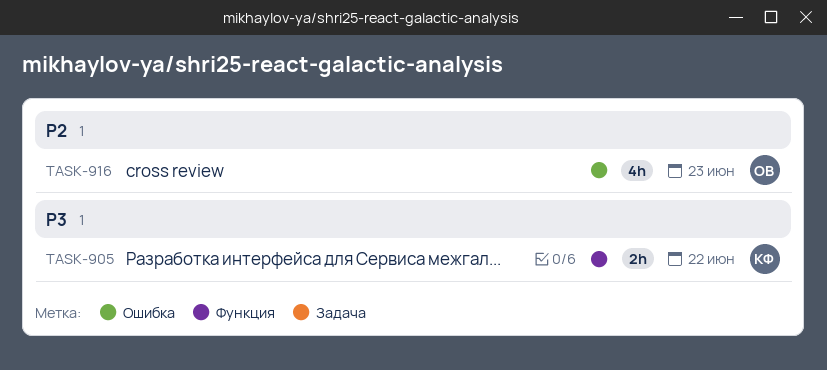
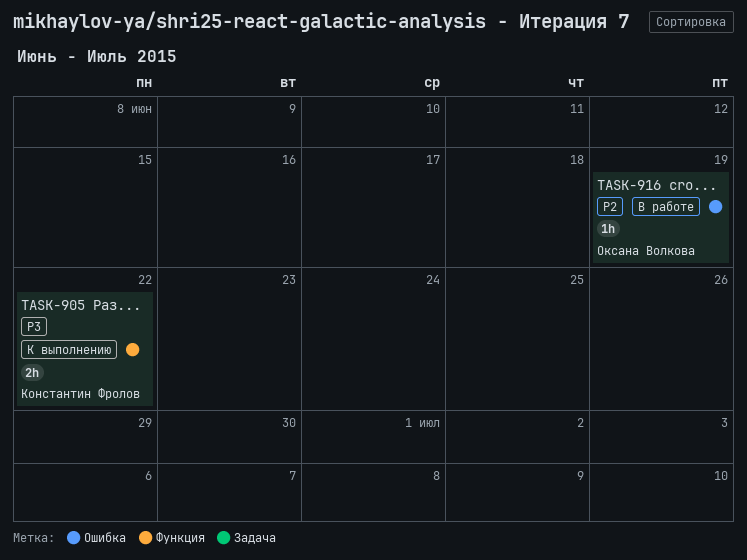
TASK-916, estimate: 4h -> 1h
TASK-916, due: Jun 23 -> Jun 19

